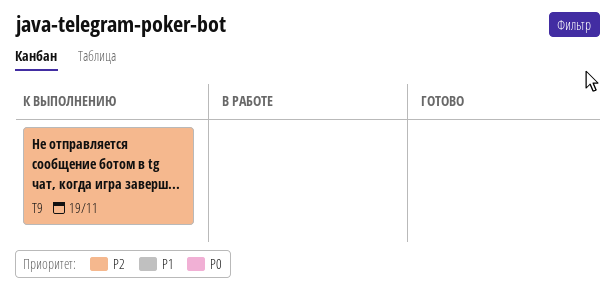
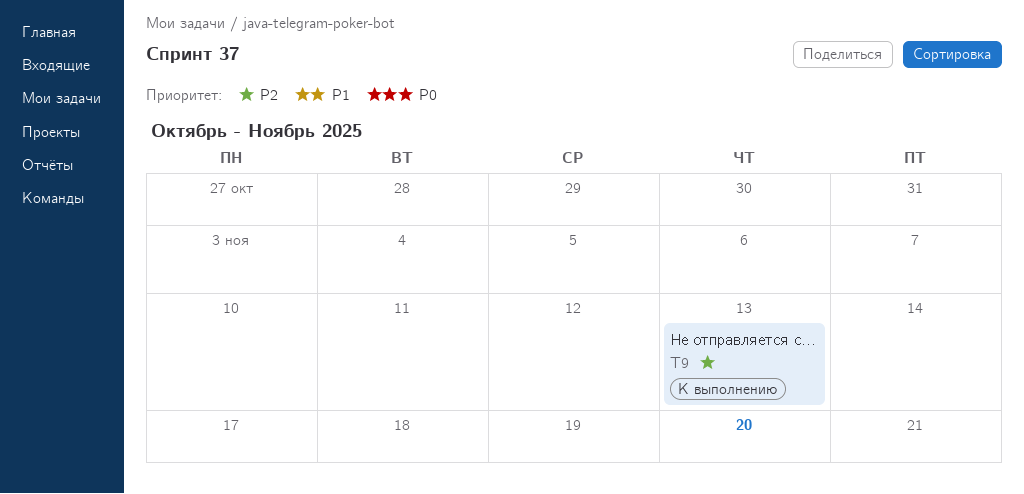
T9, due: Nov 19 -> Nov 13

